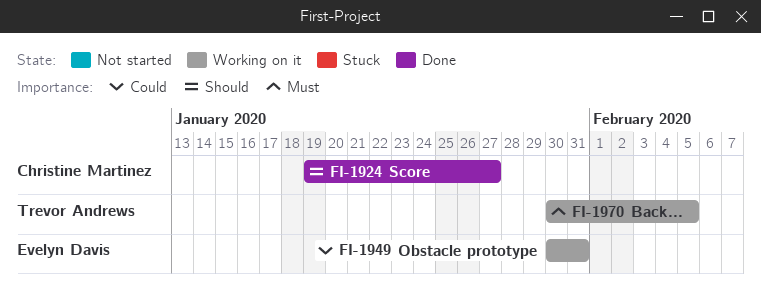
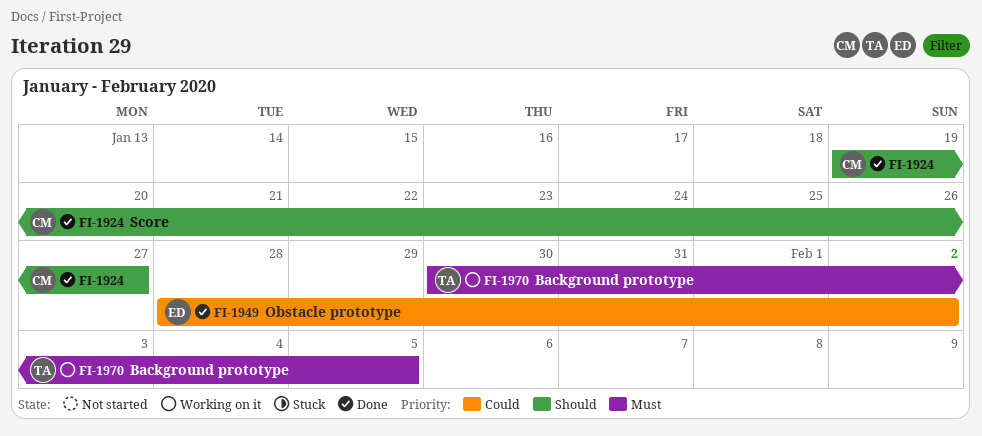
FI-1949, status: Working on it -> Done
FI-1949, start: Jan 30 -> Jan 28
FI-1949, due: Jan 31 -> Feb 2

